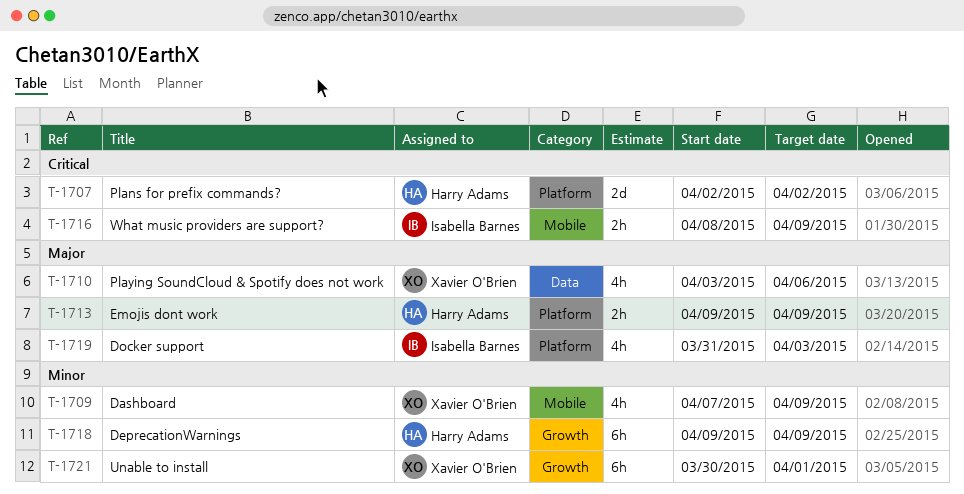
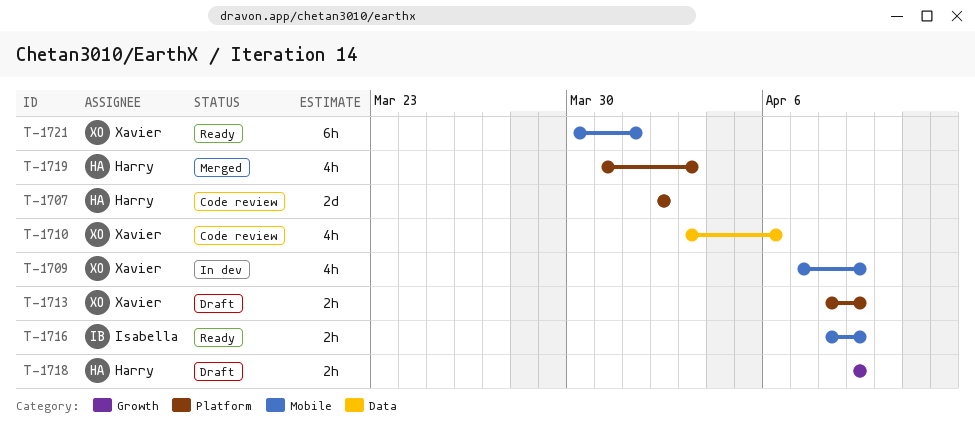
T-1713, owner: Harry Adams -> Xavier O'Brien
T-1713, start: Apr 9 -> Apr 8
T-1718, estimate: 6h -> 2h
T-1719, owner: Isabella Barnes -> Harry Adams
T-1721, label: Growth -> Mobile

